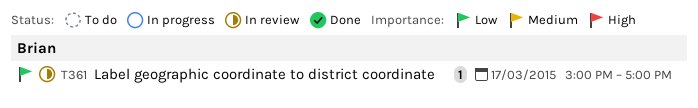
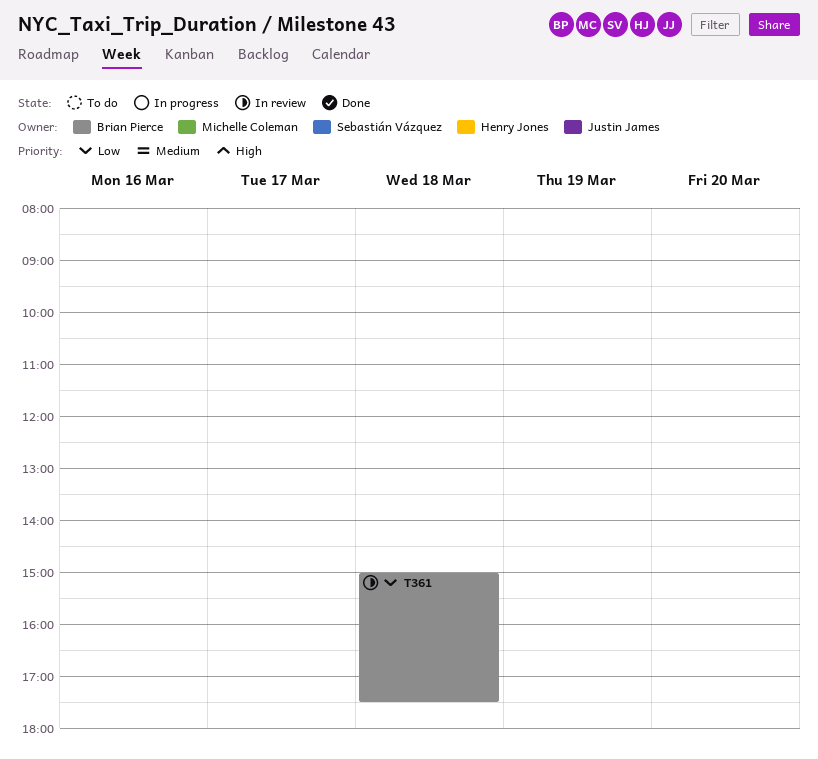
T361, day: Mar 17 -> Mar 18
T361, ends: 17:00 -> 17:30

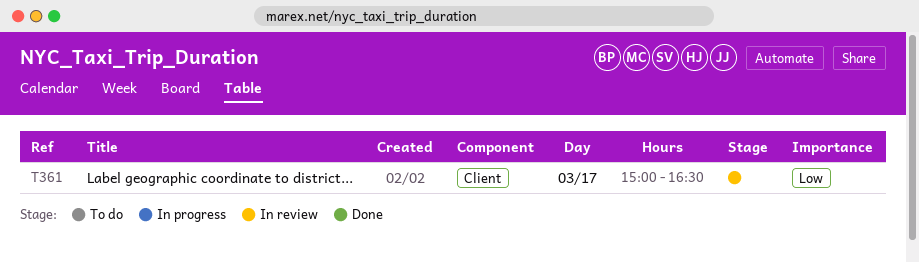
T361, day: Mar 18 -> Mar 17
T361, ends: 17:30 -> 16:30

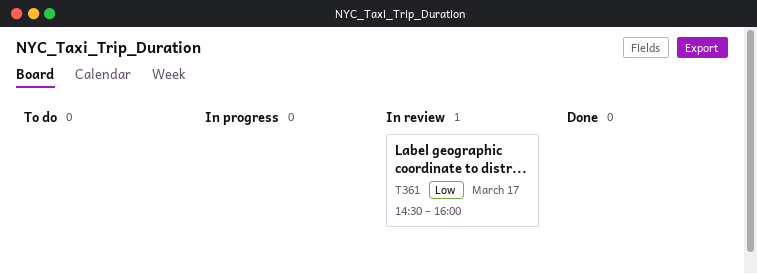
T361, begins: 15:00 -> 14:30
T361, ends: 16:30 -> 16:00

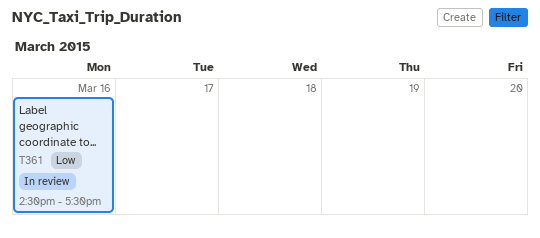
T361, day: Mar 17 -> Mar 16
T361, ends: 16:00 -> 17:30

